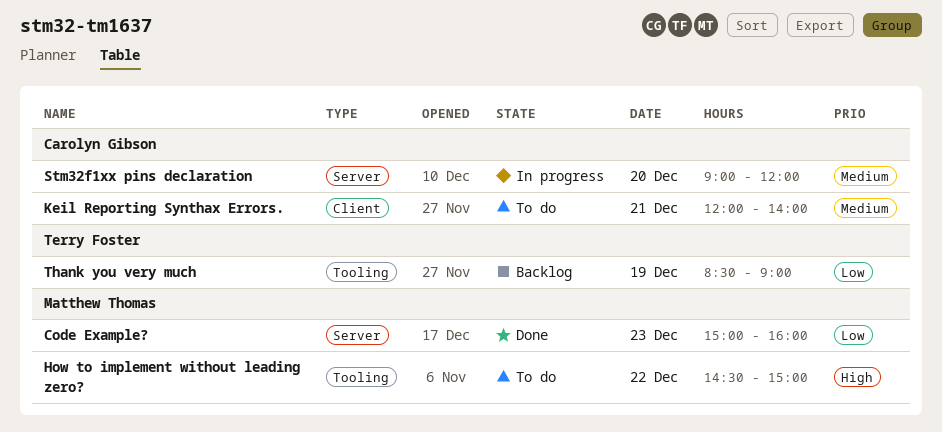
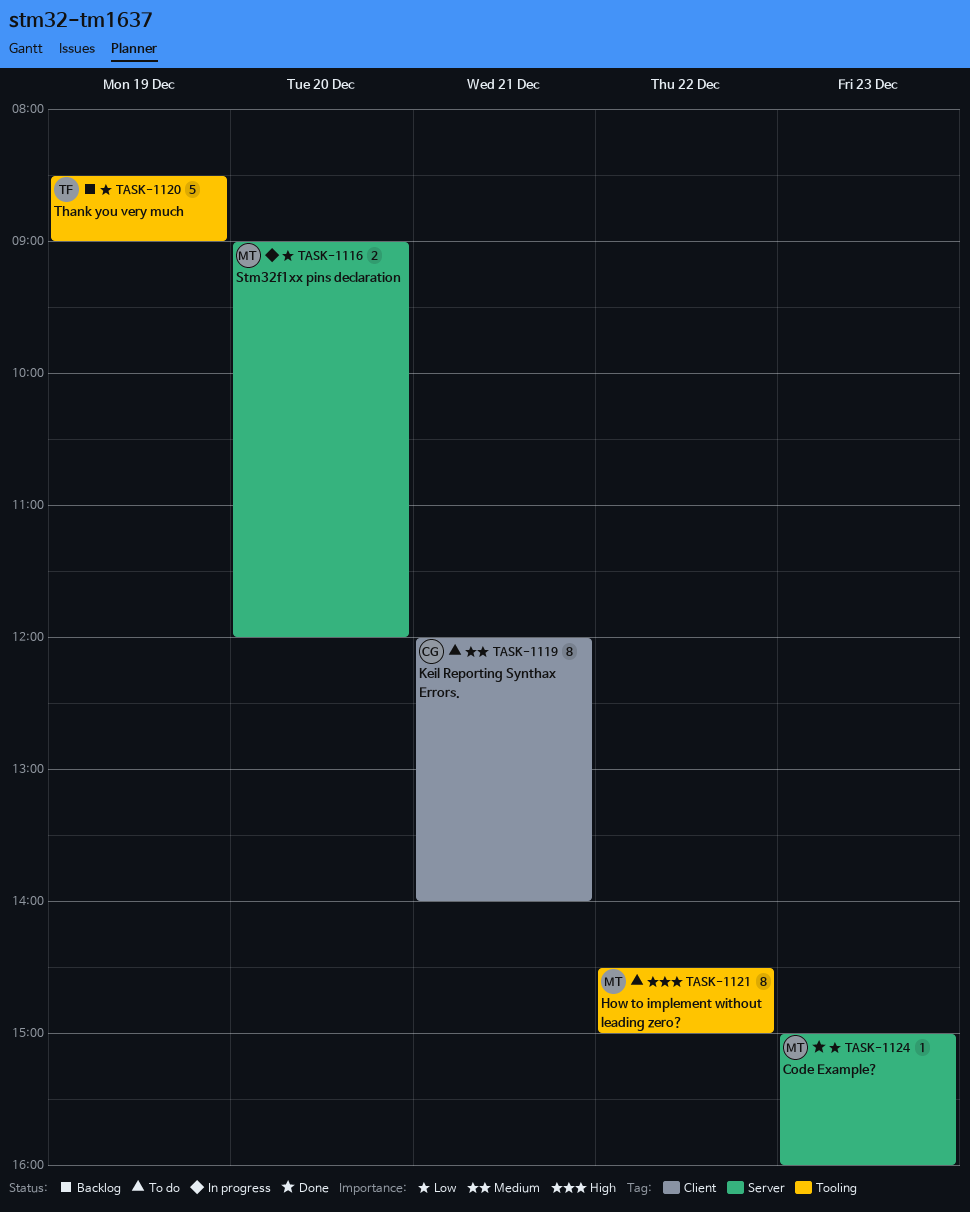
Stm32f1xx pins declaration, owner: Carolyn Gibson -> Matthew Thomas
Stm32f1xx pins declaration, priority: Medium -> Low

